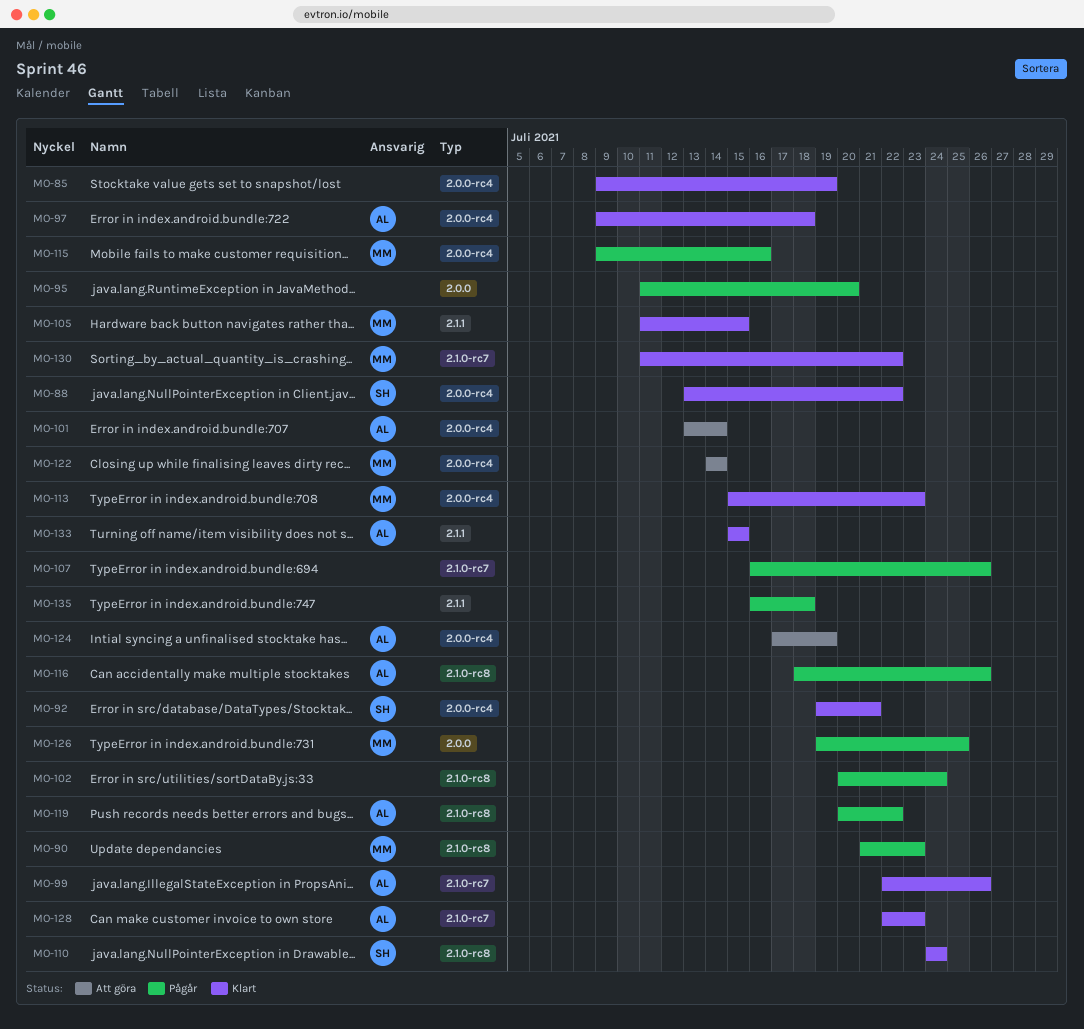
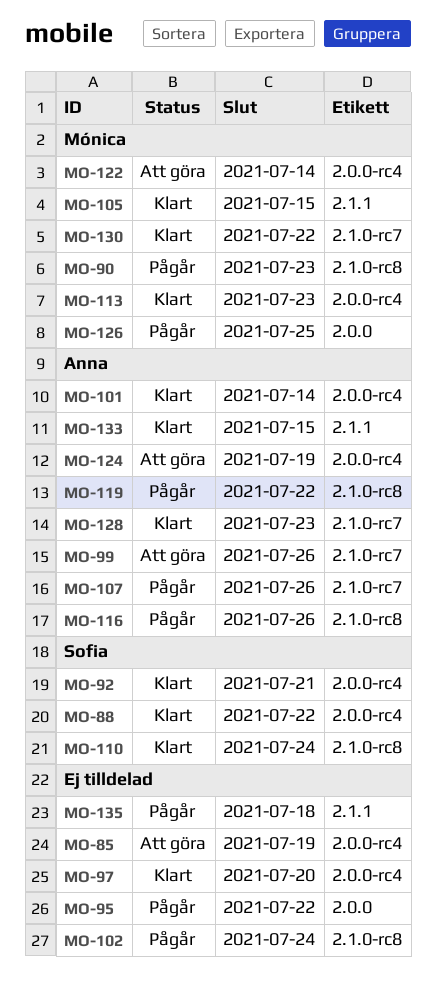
MO-85, status: Klart -> Att göra
MO-95, due: Jul 20 -> Jul 22
MO-97, owner: Anna -> none
MO-97, due: Jul 18 -> Jul 20
MO-99, status: Klart -> Att göra
MO-101, status: Att göra -> Klart
MO-107, owner: none -> Anna
MO-115: present -> none

